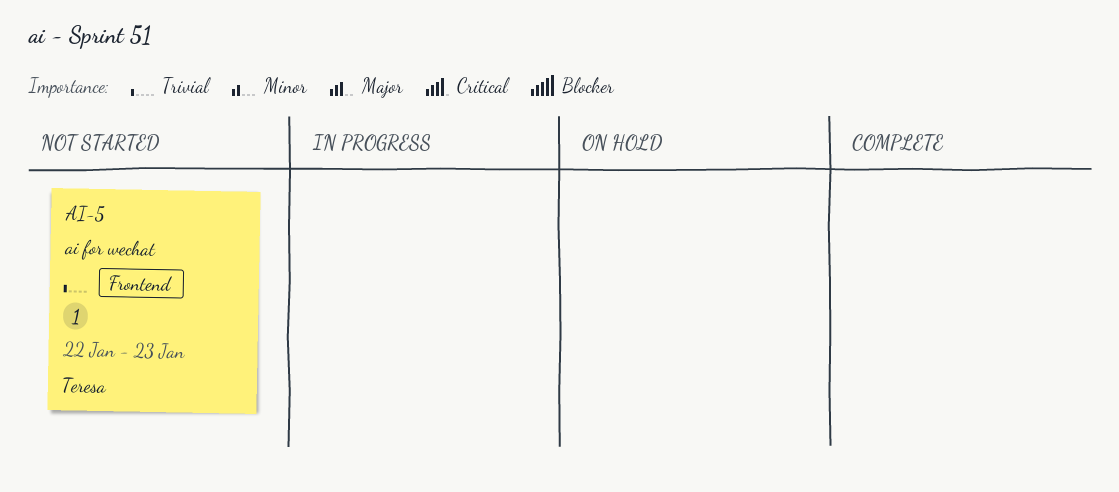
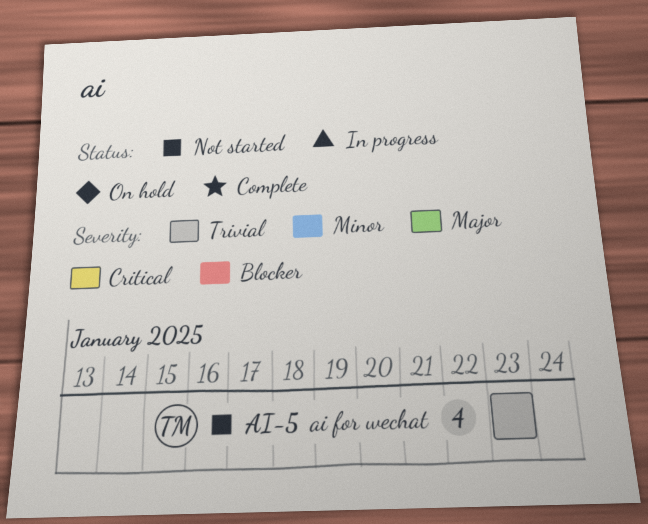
AI-5, estimate: 1 -> 4
AI-5, start: Jan 22 -> Jan 23

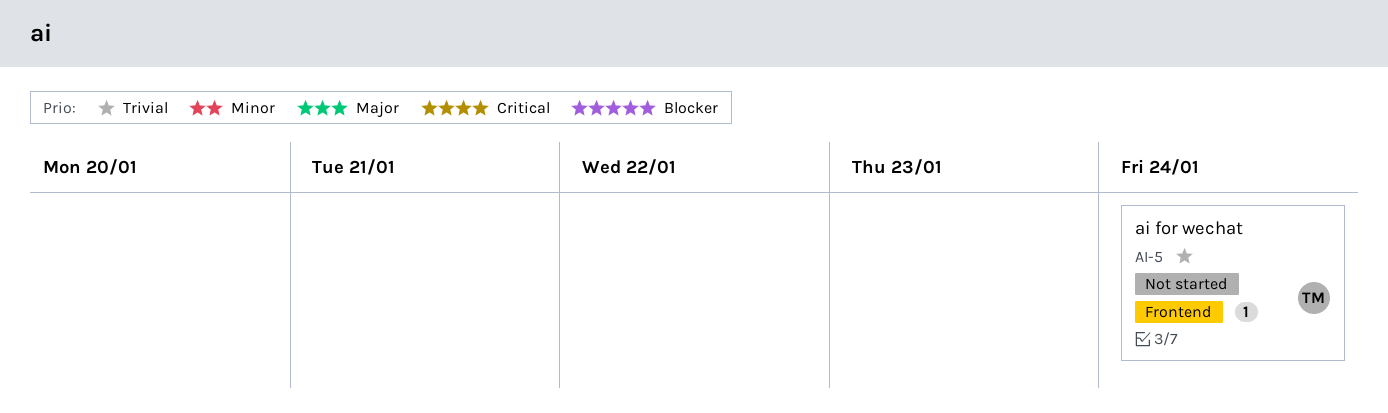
AI-5, estimate: 4 -> 1
AI-5, due: Jan 23 -> Jan 24

